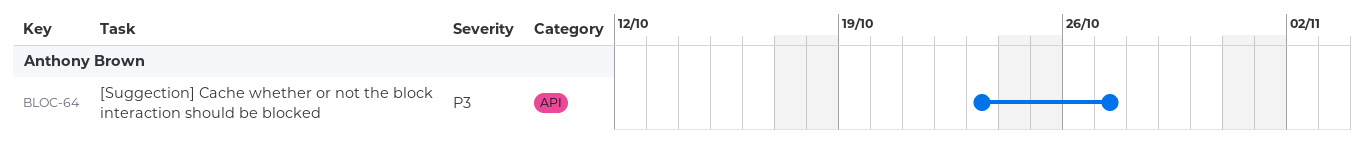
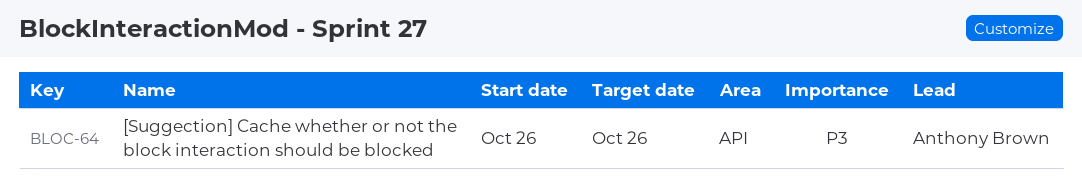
BLOC-64, start: Oct 23 -> Oct 26
BLOC-64, due: Oct 27 -> Oct 26

